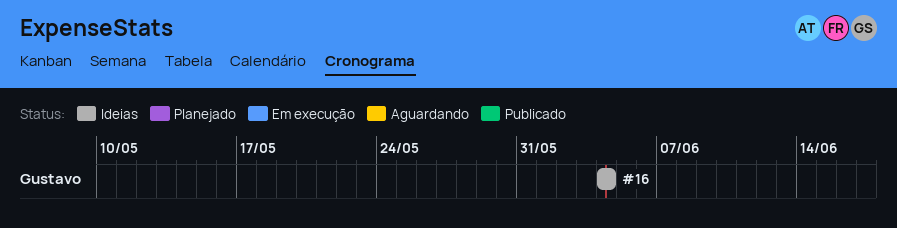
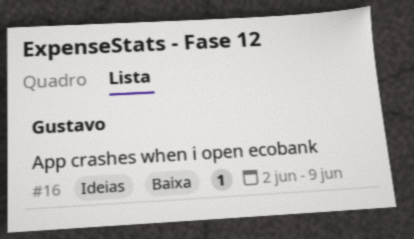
#16, start: Jun 4 -> Jun 2
#16, due: Jun 4 -> Jun 9

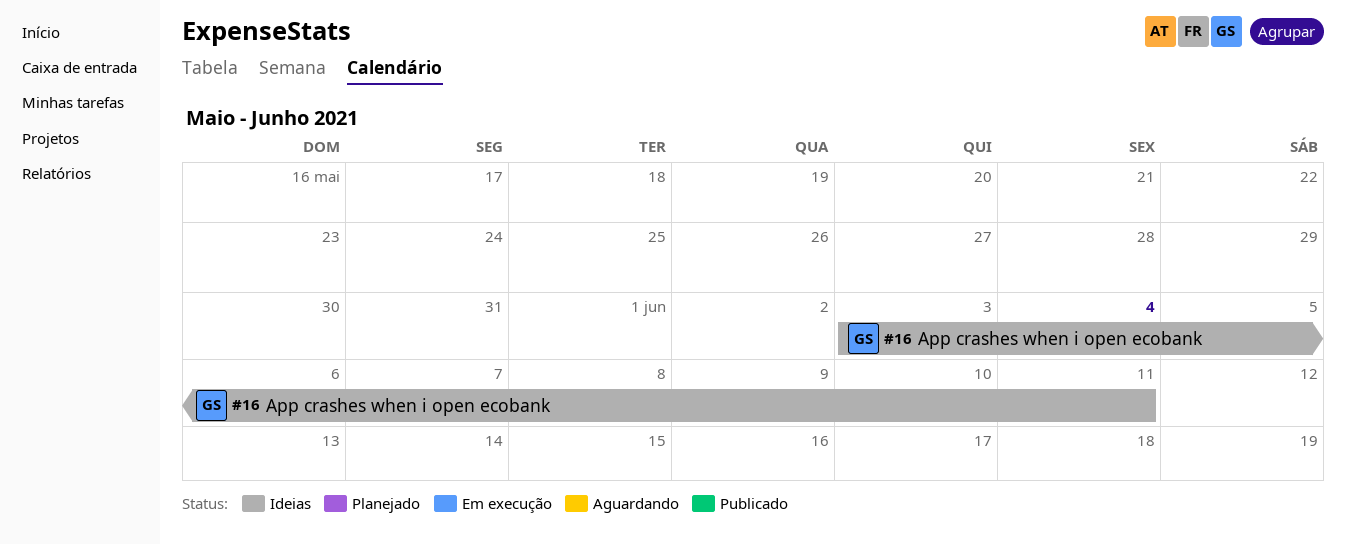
#16, start: Jun 2 -> Jun 3
#16, due: Jun 9 -> Jun 11

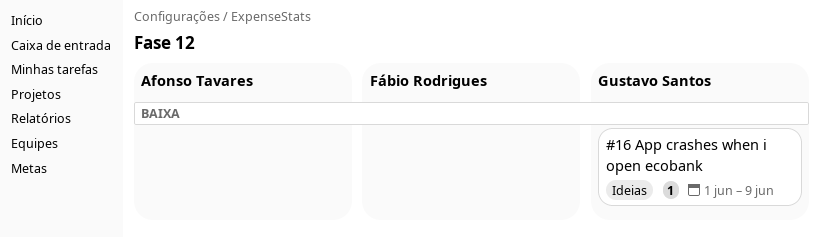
#16, start: Jun 3 -> Jun 1
#16, due: Jun 11 -> Jun 9

